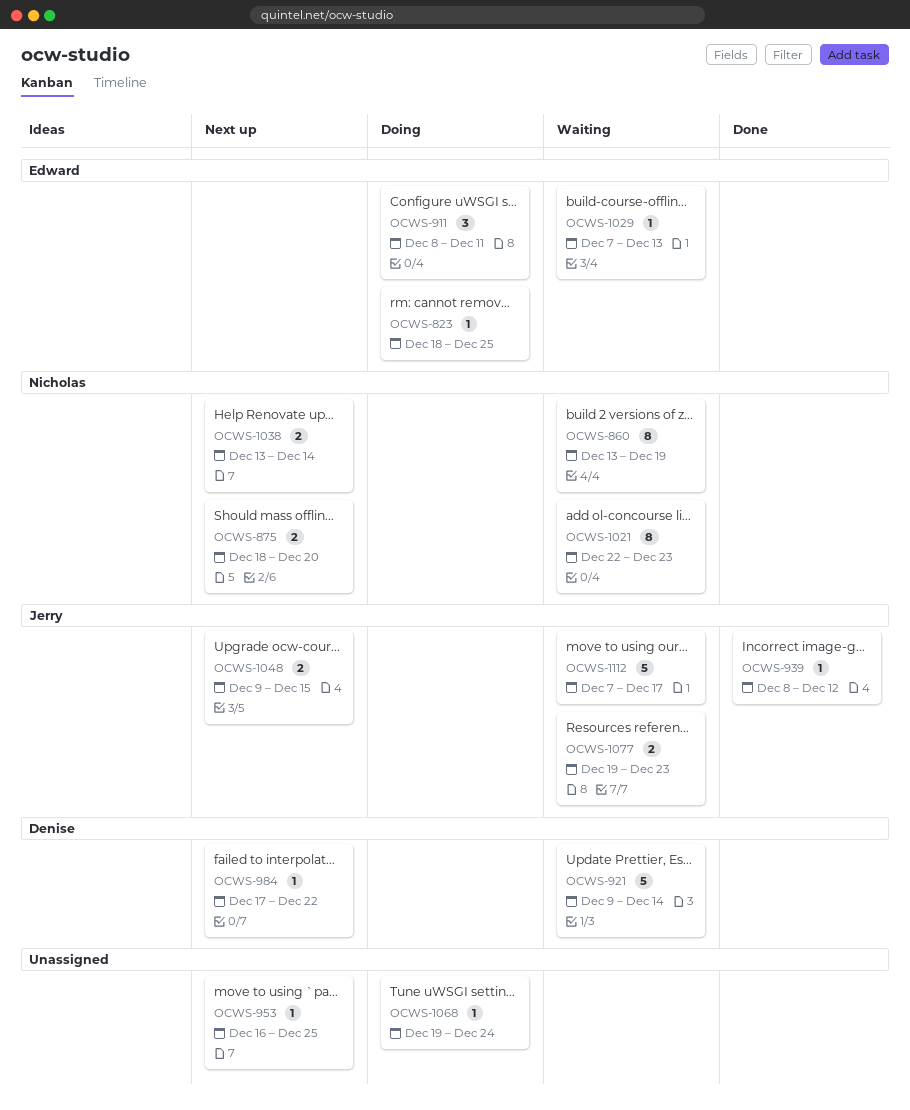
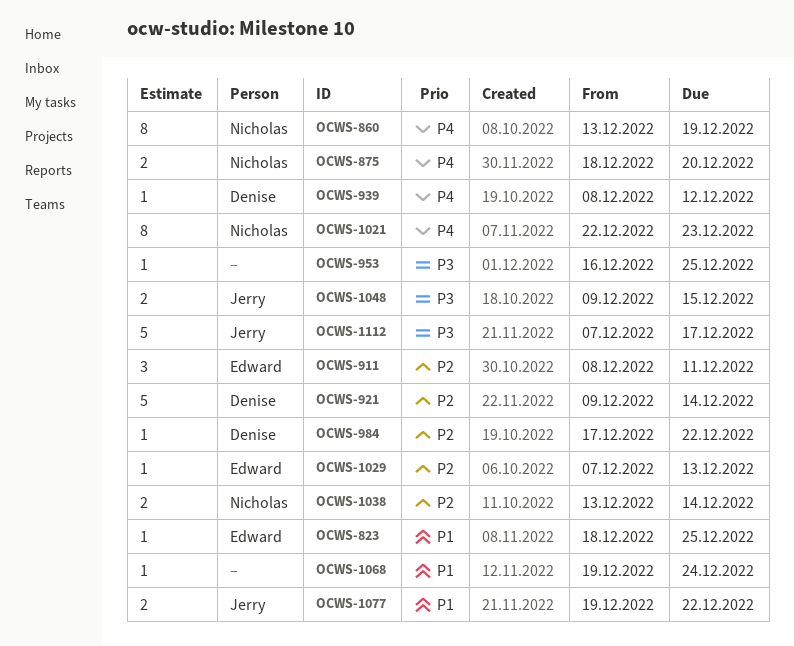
OCWS-939, owner: Jerry -> Denise
OCWS-1077, due: Dec 23 -> Dec 22

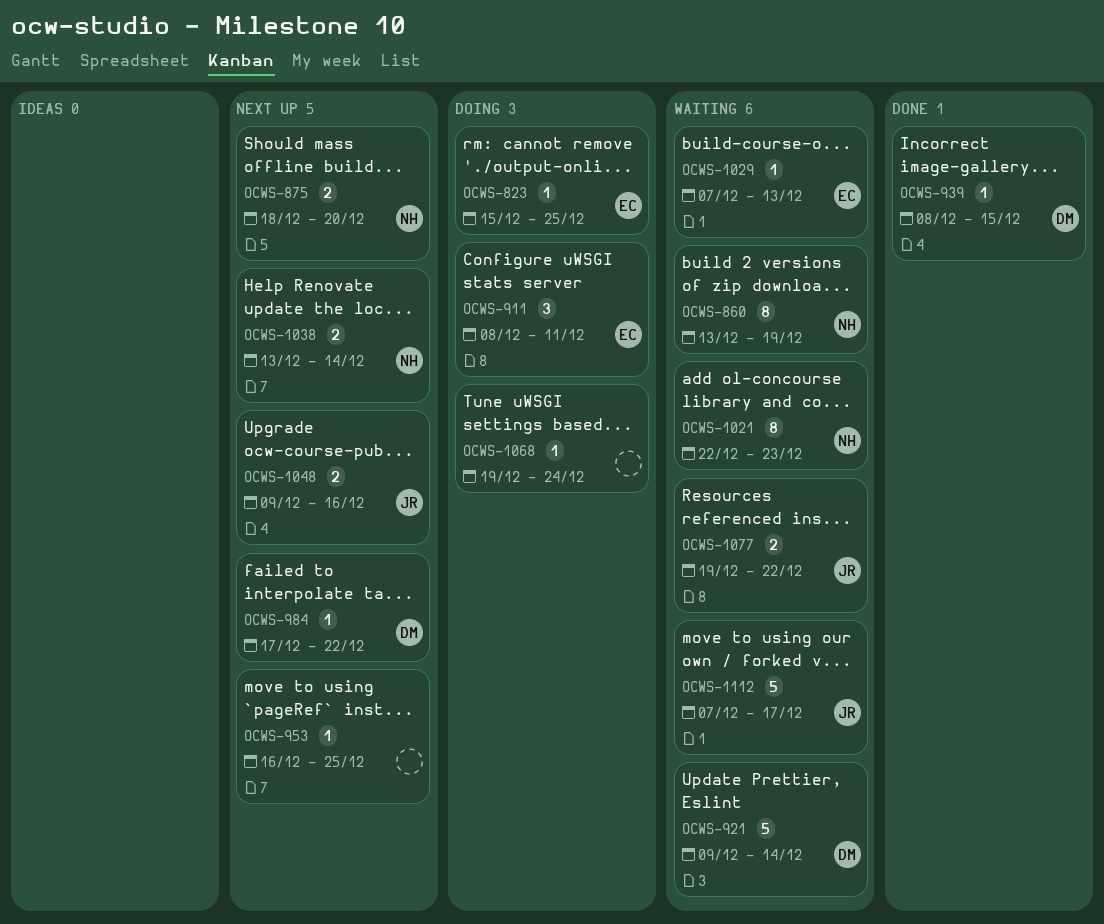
OCWS-823, start: Dec 18 -> Dec 15
OCWS-939, due: Dec 12 -> Dec 15
OCWS-1048, due: Dec 15 -> Dec 16

